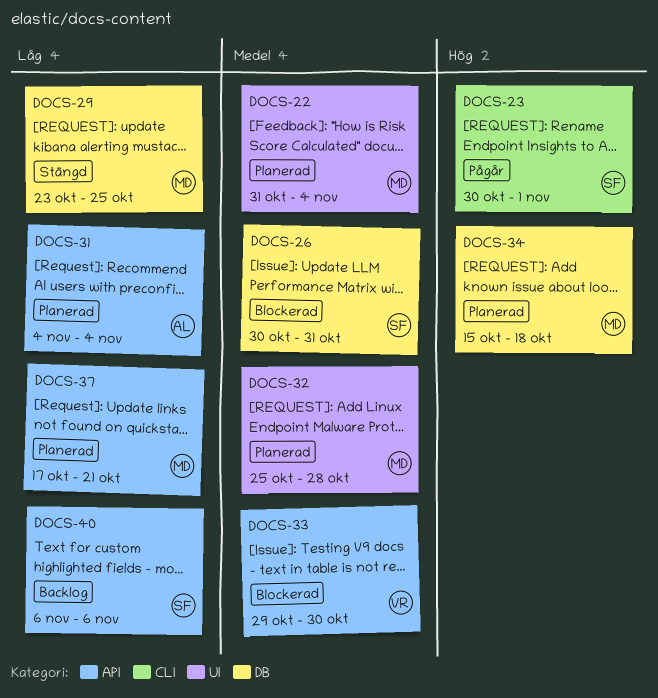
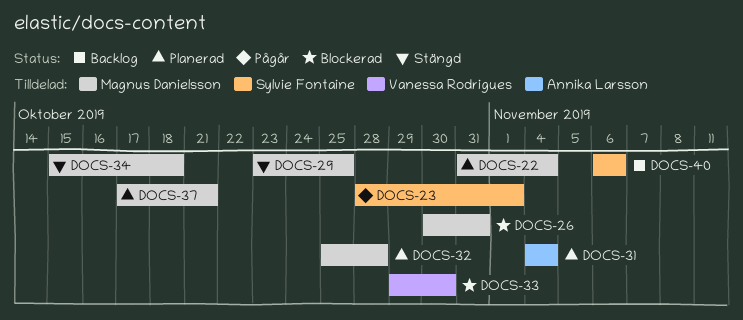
DOCS-23, start: Oct 30 -> Oct 28
DOCS-26, owner: Sylvie Fontaine -> Magnus Danielsson
DOCS-34, status: Planerad -> Stängd

